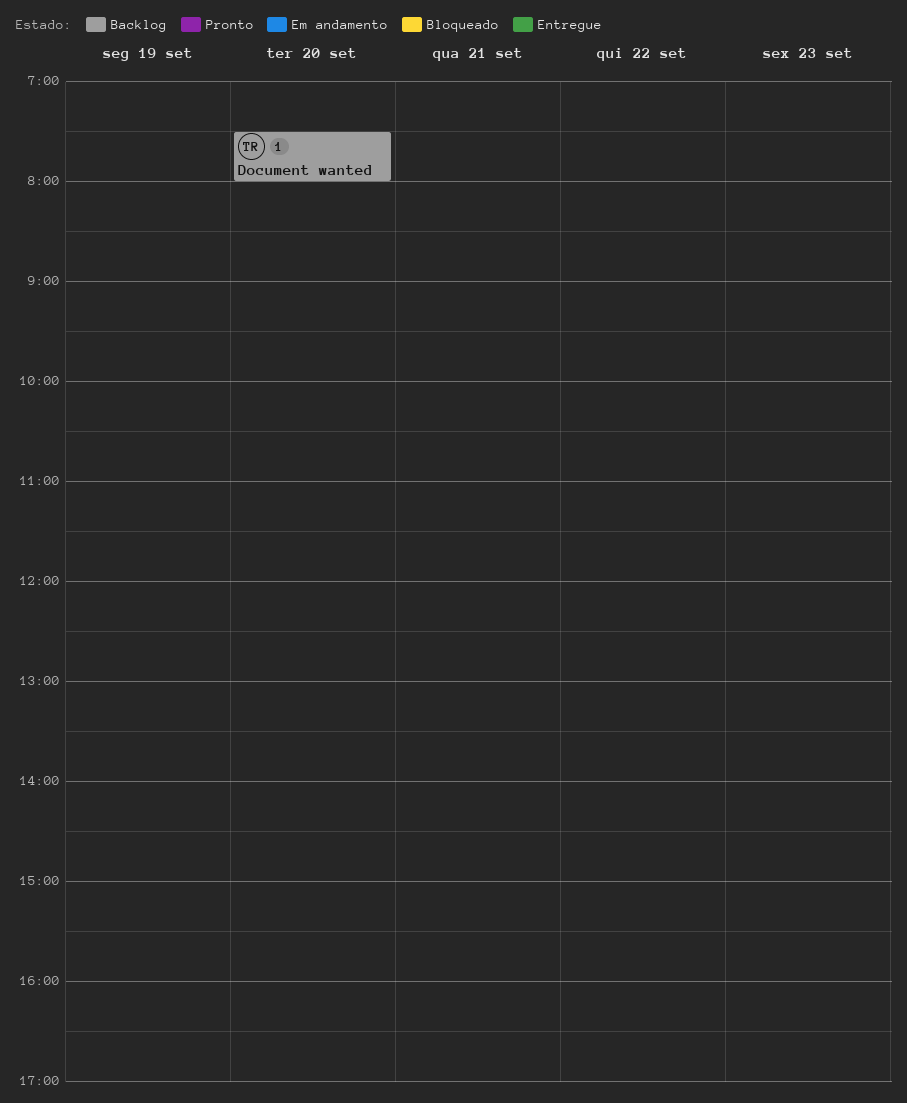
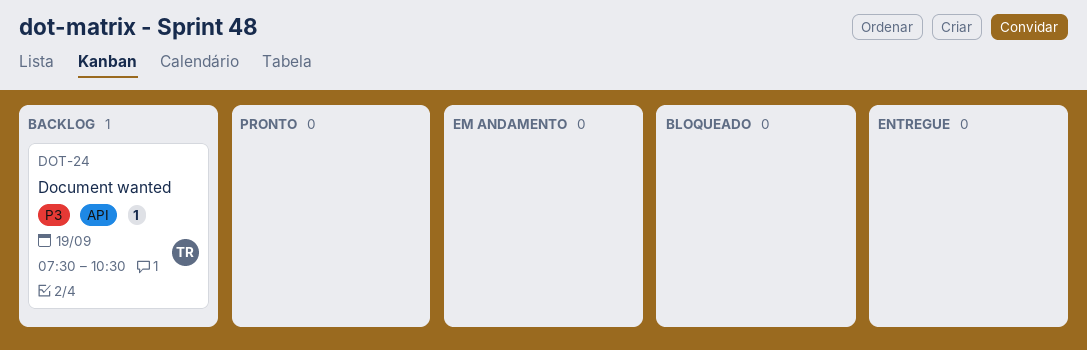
Document wanted, day: Sep 20 -> Sep 19
Document wanted, ends: 08:00 -> 10:30

